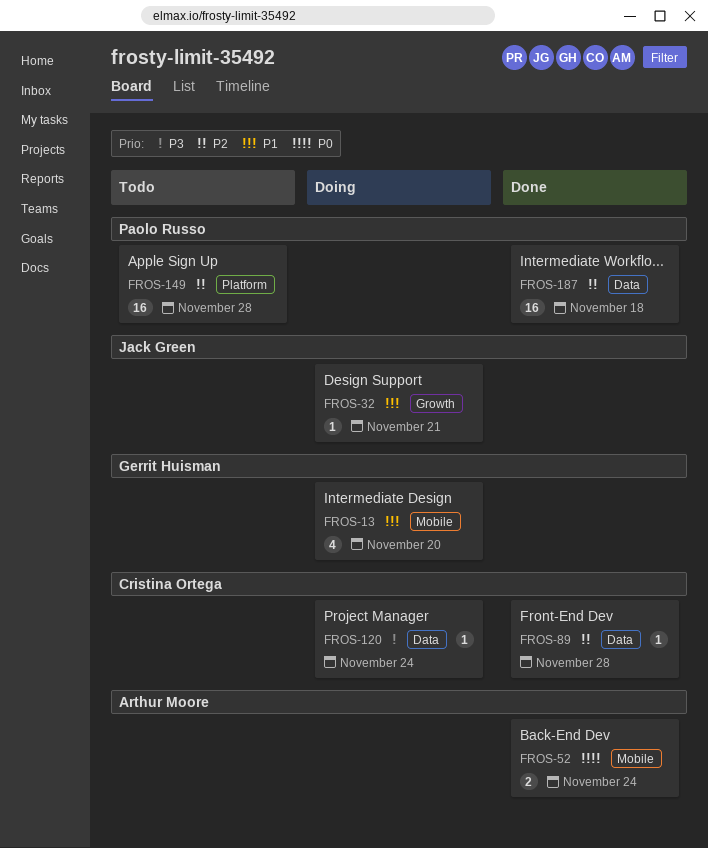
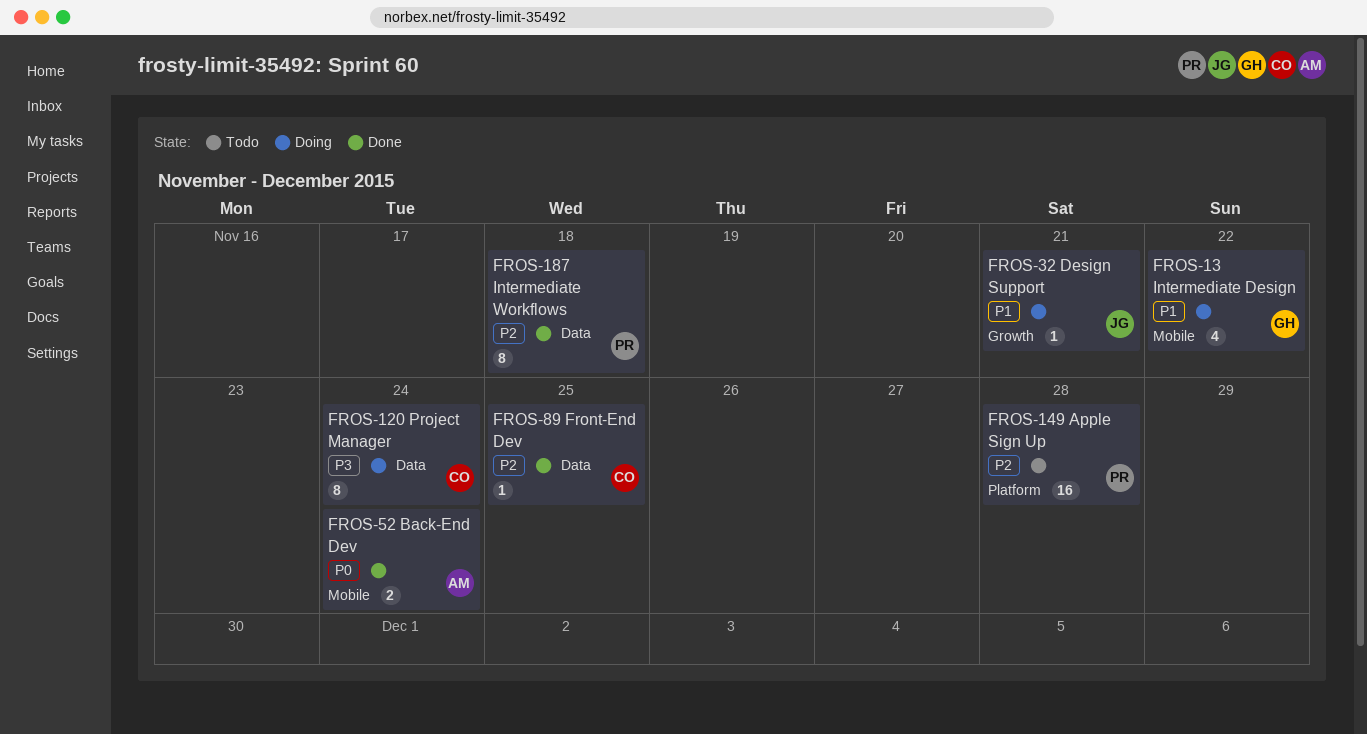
FROS-13, due: Nov 20 -> Nov 22
FROS-89, due: Nov 28 -> Nov 25
FROS-120, estimate: 1 -> 8
FROS-187, estimate: 16 -> 8

